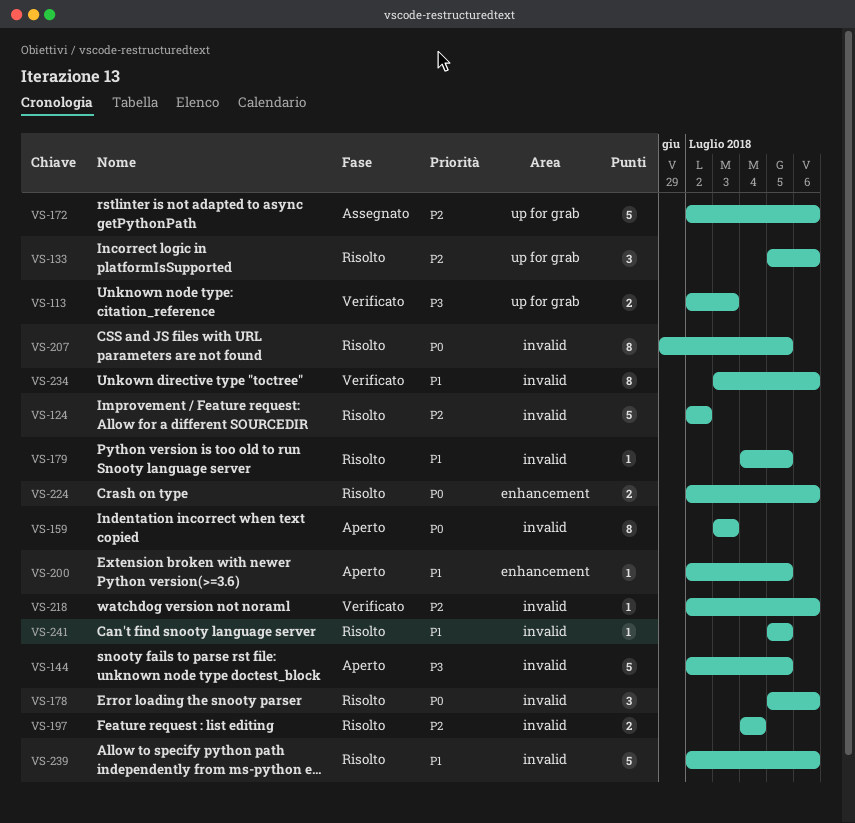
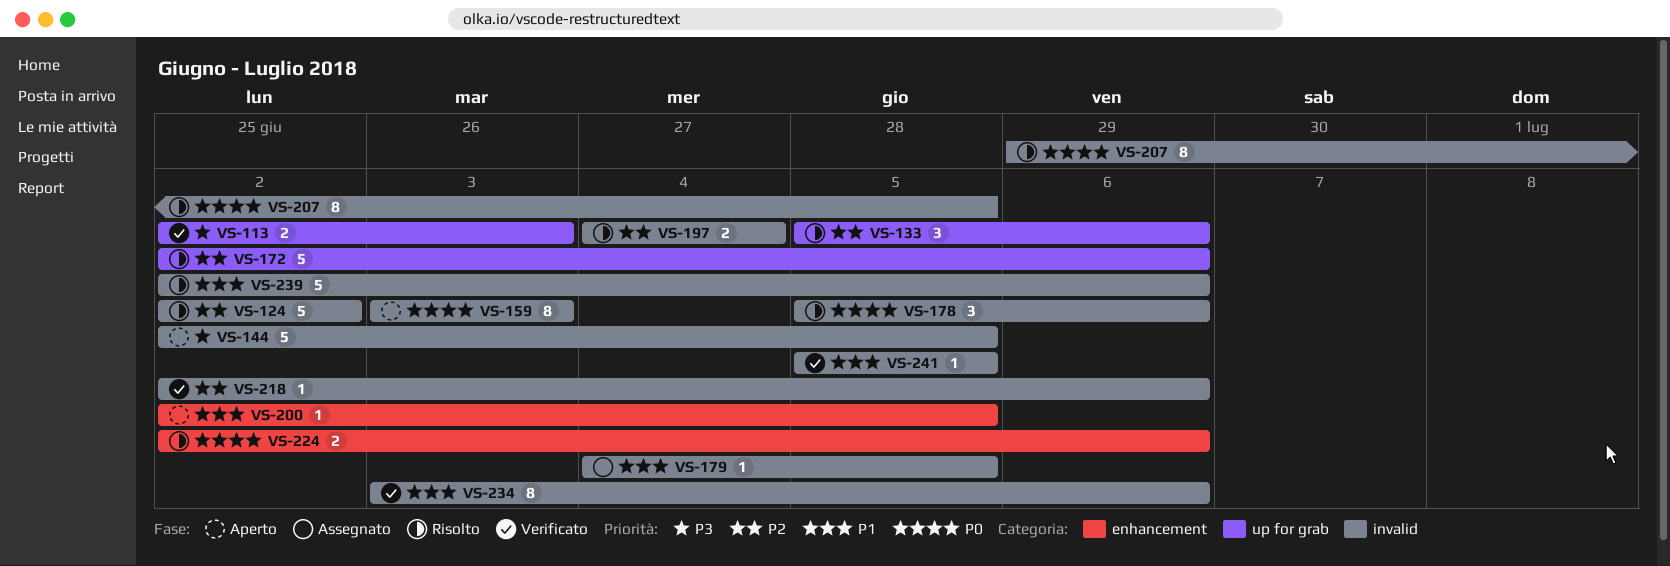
VS-172, status: Assegnato -> Risolto
VS-179, status: Risolto -> Assegnato
VS-241, status: Risolto -> Verificato

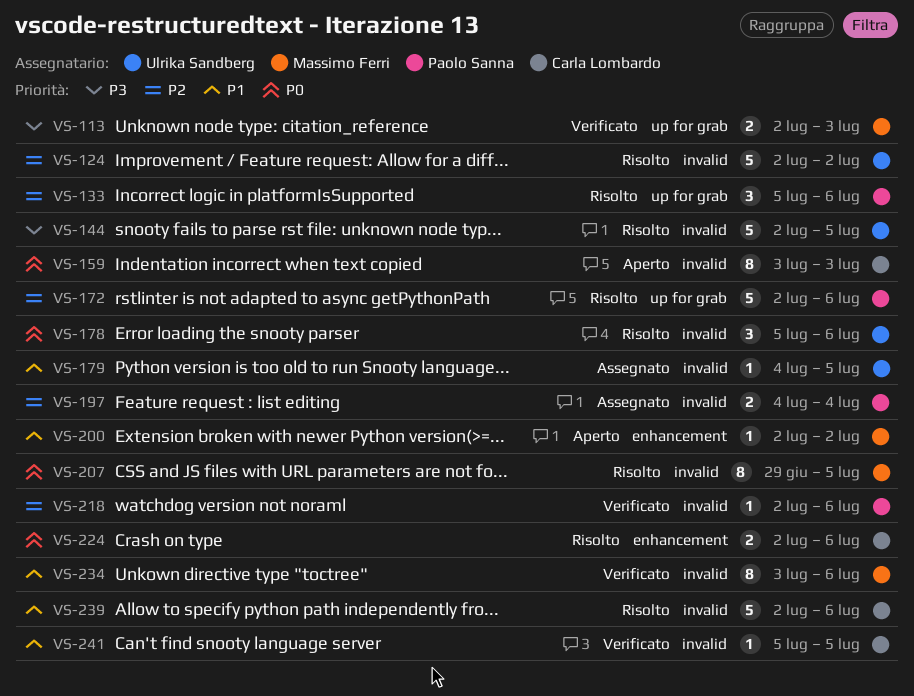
VS-144, status: Aperto -> Risolto
VS-197, status: Risolto -> Assegnato
VS-200, due: Jul 5 -> Jul 2

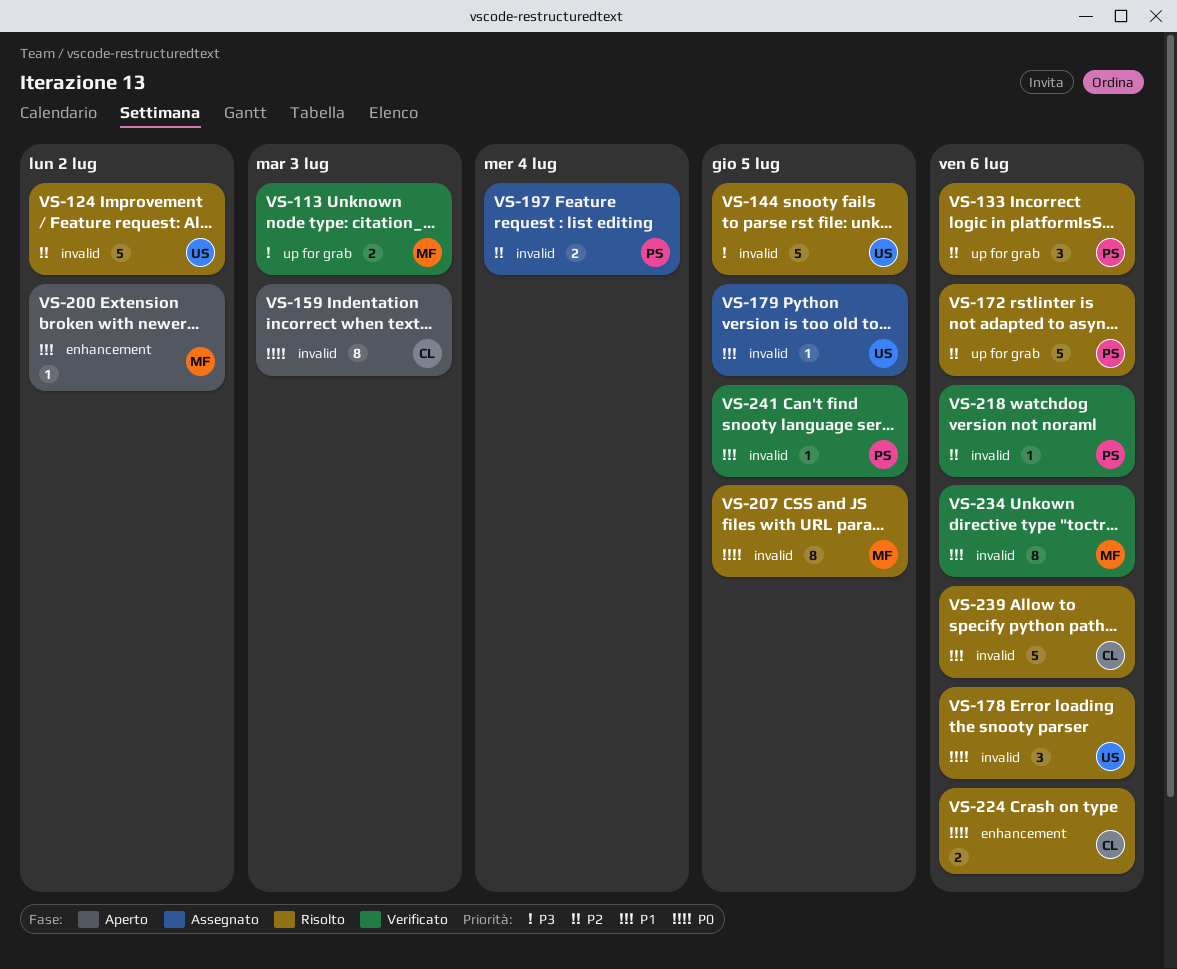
VS-241, owner: Carla Lombardo -> Paolo Sanna

